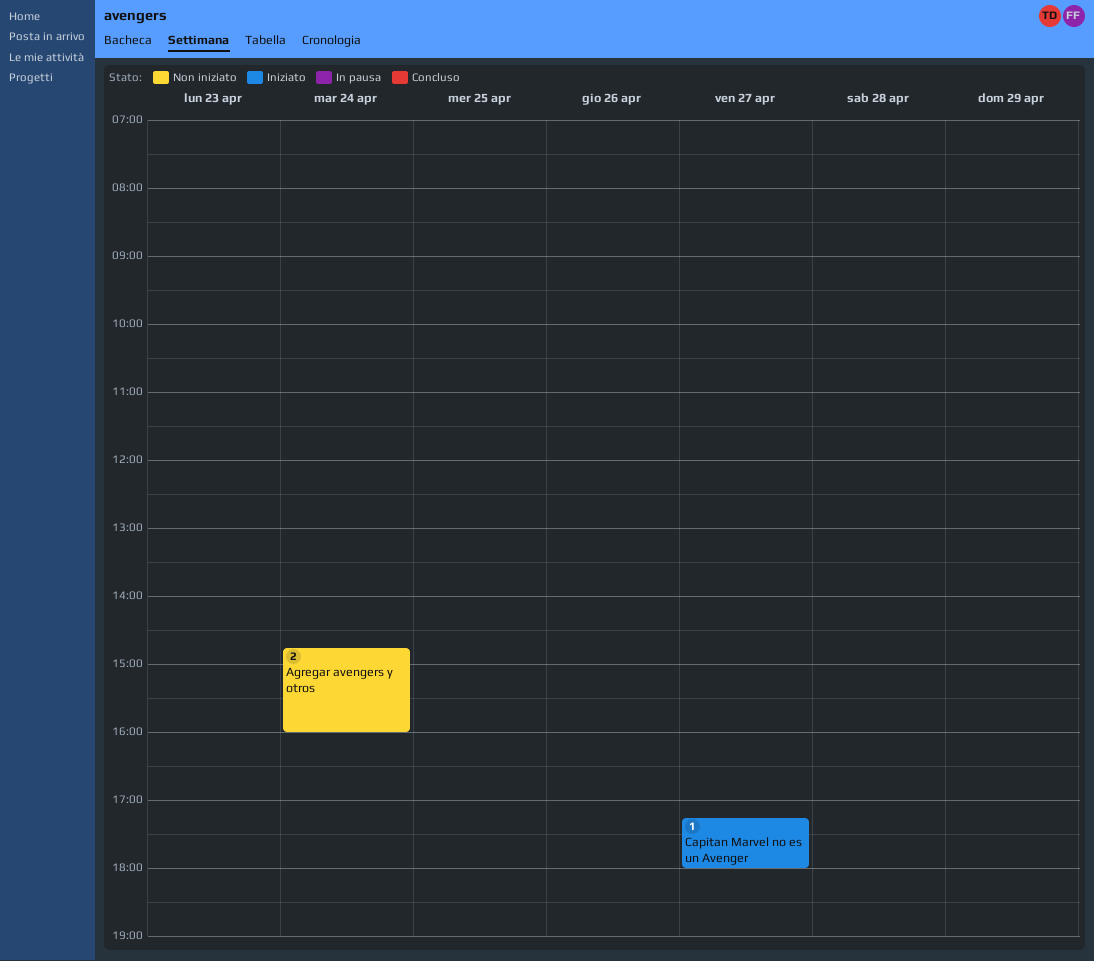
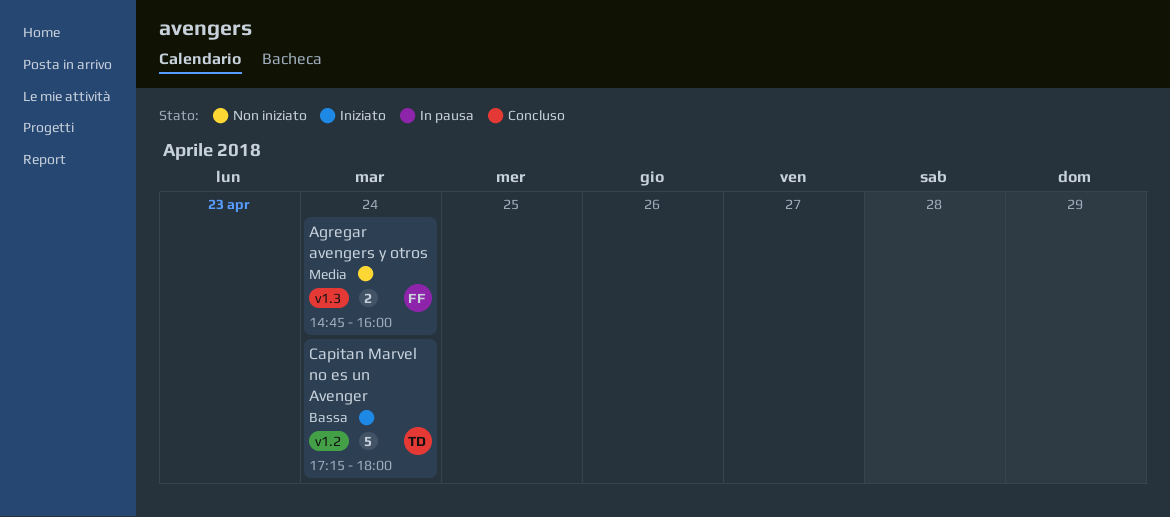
Capitan Marvel no es un Avenger, estimate: 1 -> 5
Capitan Marvel no es un Avenger, day: Apr 27 -> Apr 24

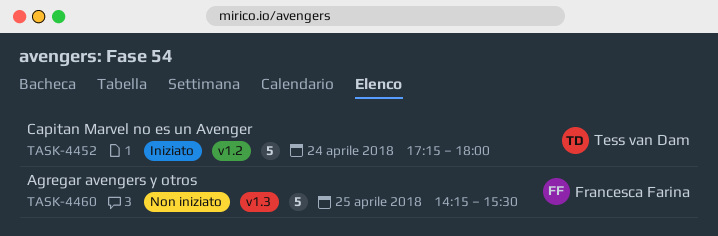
Agregar avengers y otros, estimate: 2 -> 5
Agregar avengers y otros, day: Apr 24 -> Apr 25
Agregar avengers y otros, begins: 14:45 -> 14:15
Agregar avengers y otros, ends: 16:00 -> 15:30

